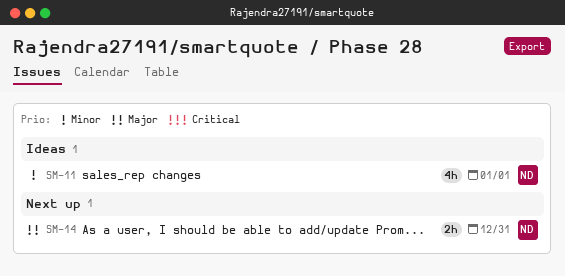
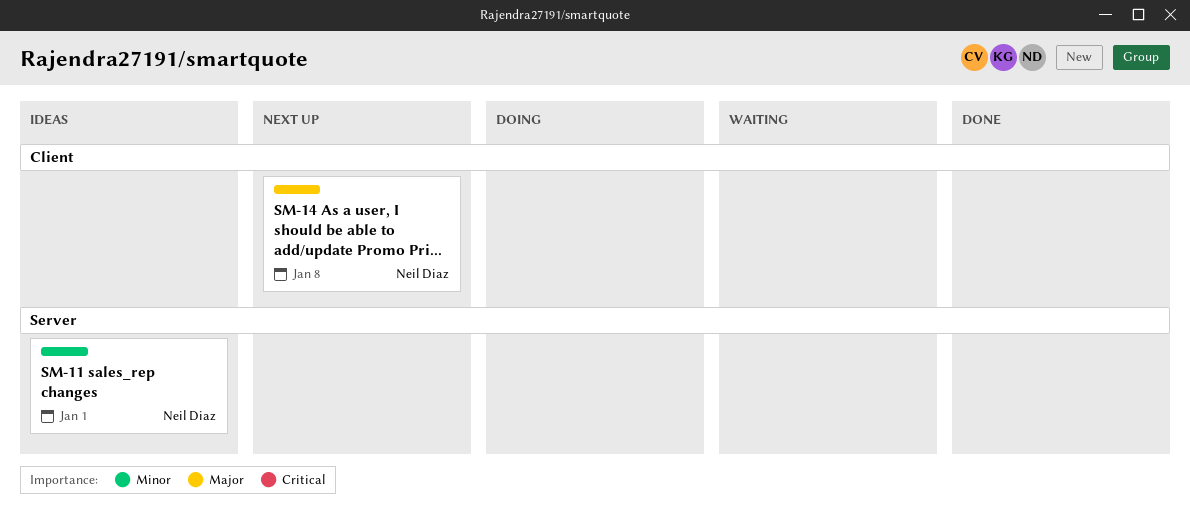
SM-14, due: Dec 31 -> Jan 8

